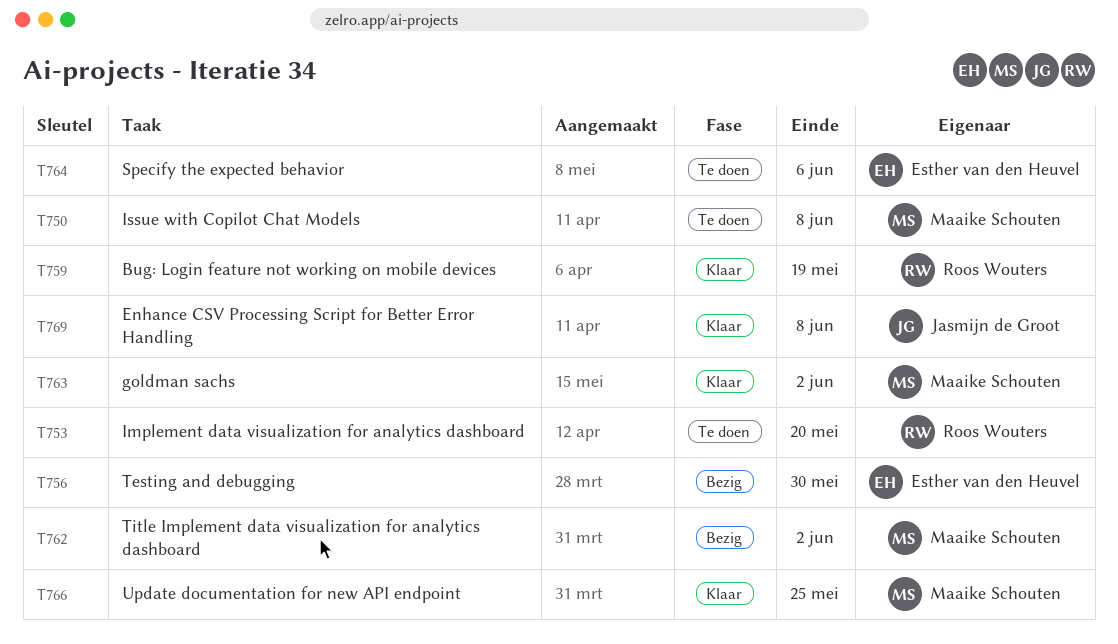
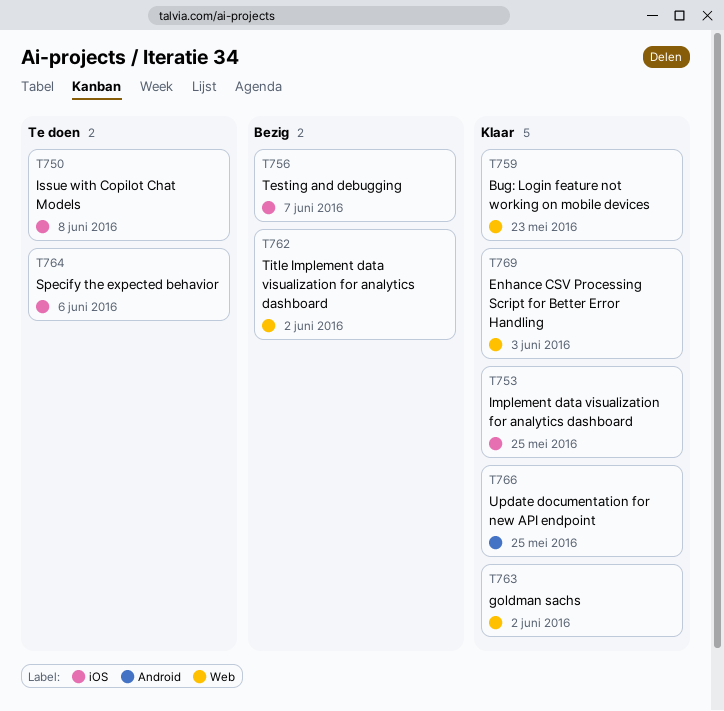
T753, status: Te doen -> Klaar
T753, due: May 20 -> May 25
T756, due: May 30 -> Jun 7
T759, due: May 19 -> May 23
T769, due: Jun 8 -> Jun 3

